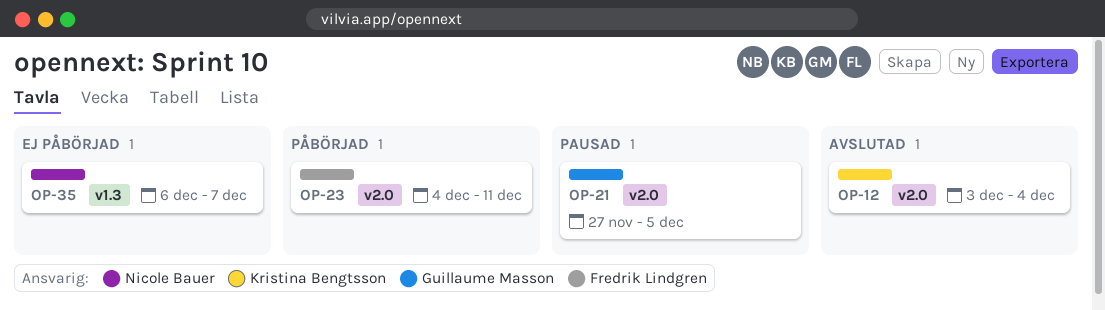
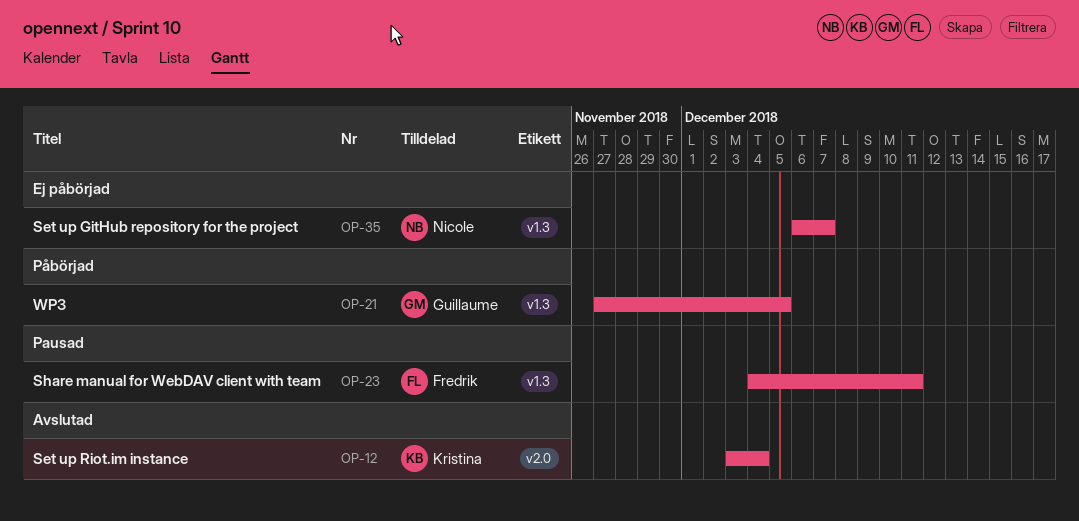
OP-21, status: Pausad -> Påbörjad
OP-21, label: v2.0 -> v1.3
OP-23, status: Påbörjad -> Pausad
OP-23, label: v2.0 -> v1.3

